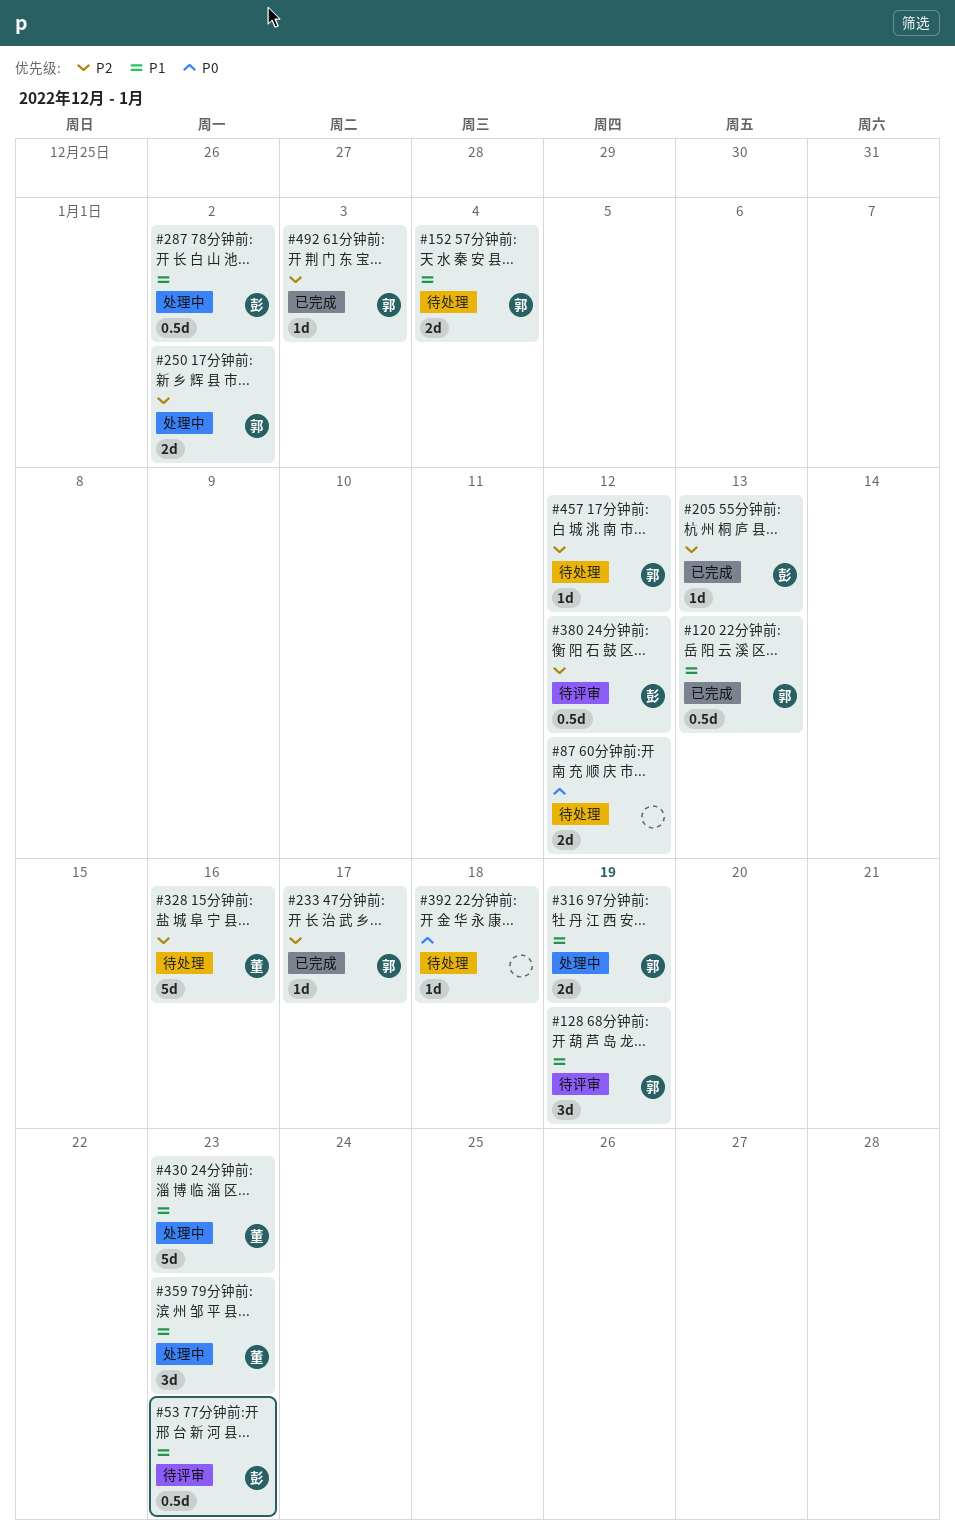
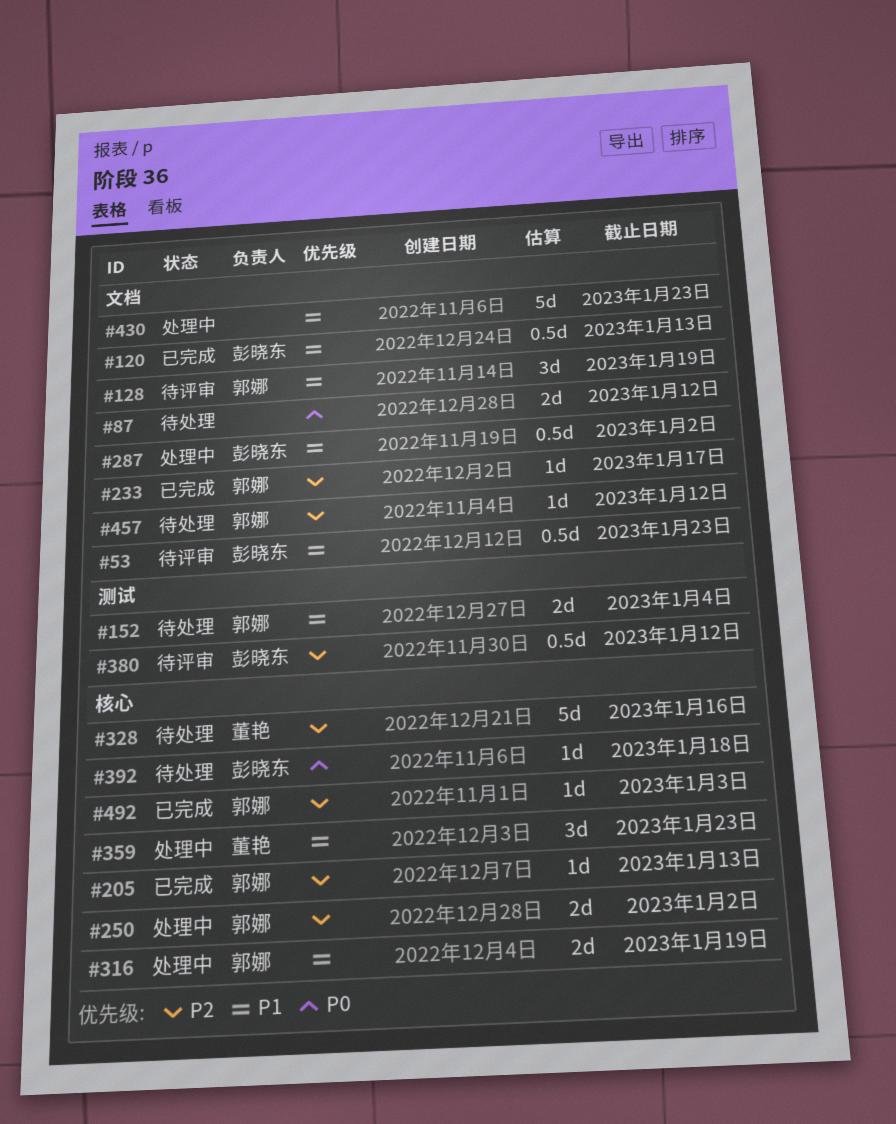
#120, owner: 郭娜 -> 彭晓东
#205, owner: 彭晓东 -> 郭娜
#392, owner: none -> 彭晓东
#430, owner: 董艳 -> none

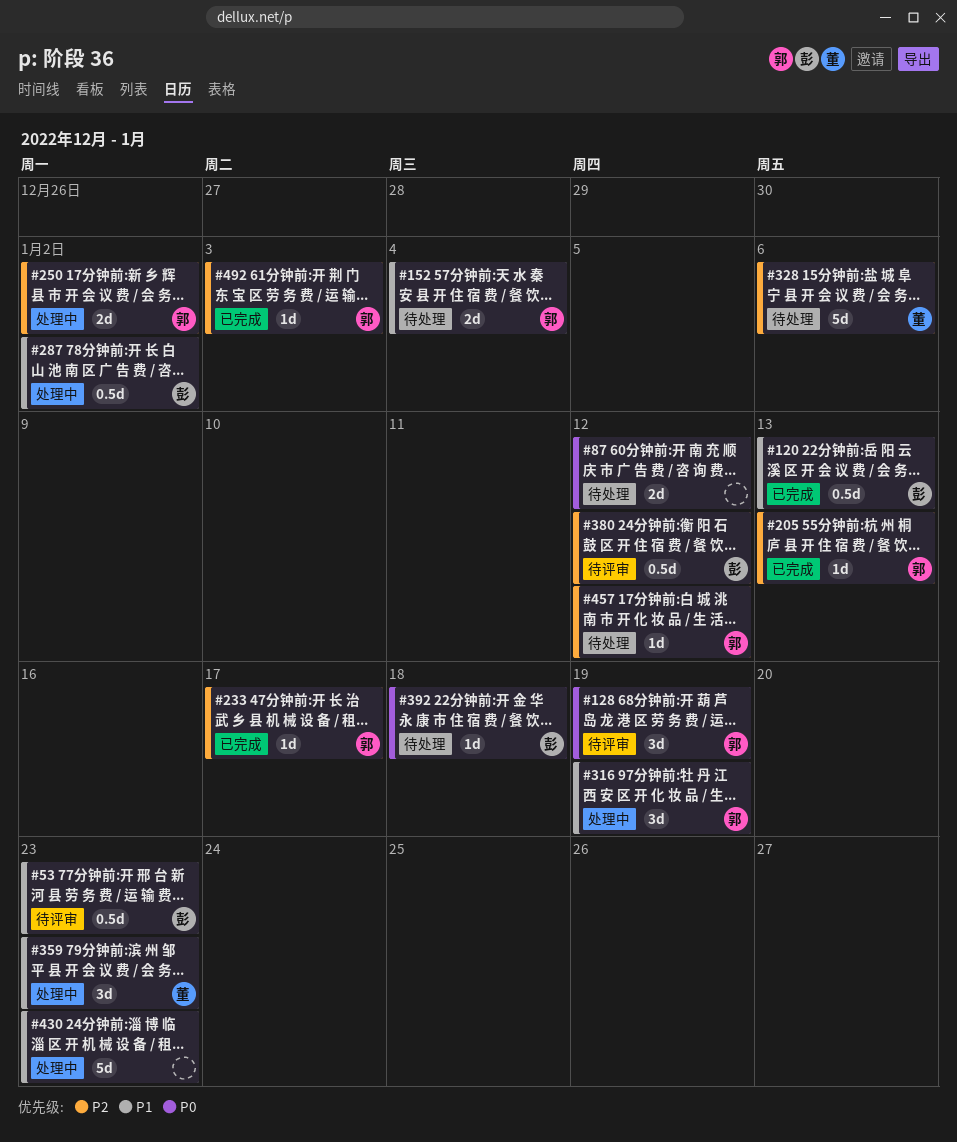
#128, priority: P1 -> P0
#316, estimate: 2d -> 3d
#328, due: Jan 16 -> Jan 6

